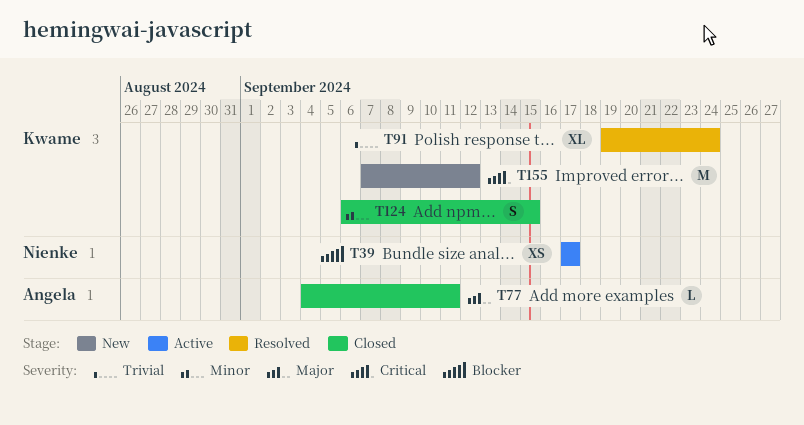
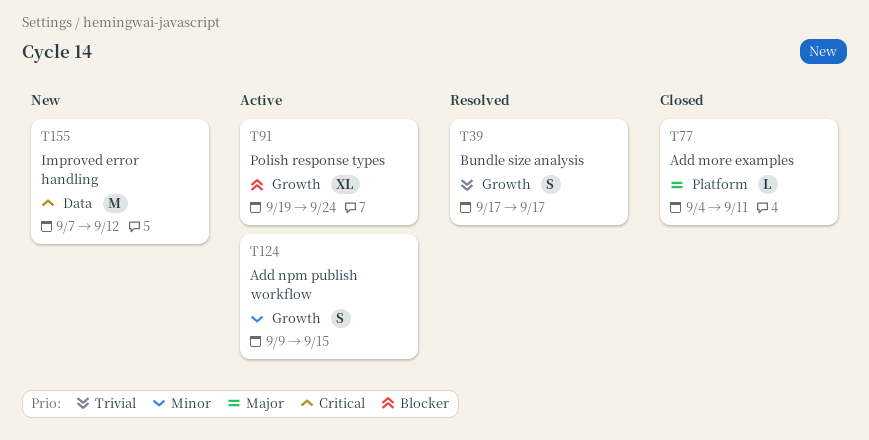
T39, status: Active -> Resolved
T39, priority: Blocker -> Trivial
T39, estimate: XS -> S
T91, status: Resolved -> Active
T91, priority: Trivial -> Blocker
T124, status: Closed -> Active
T124, start: Sep 6 -> Sep 9

